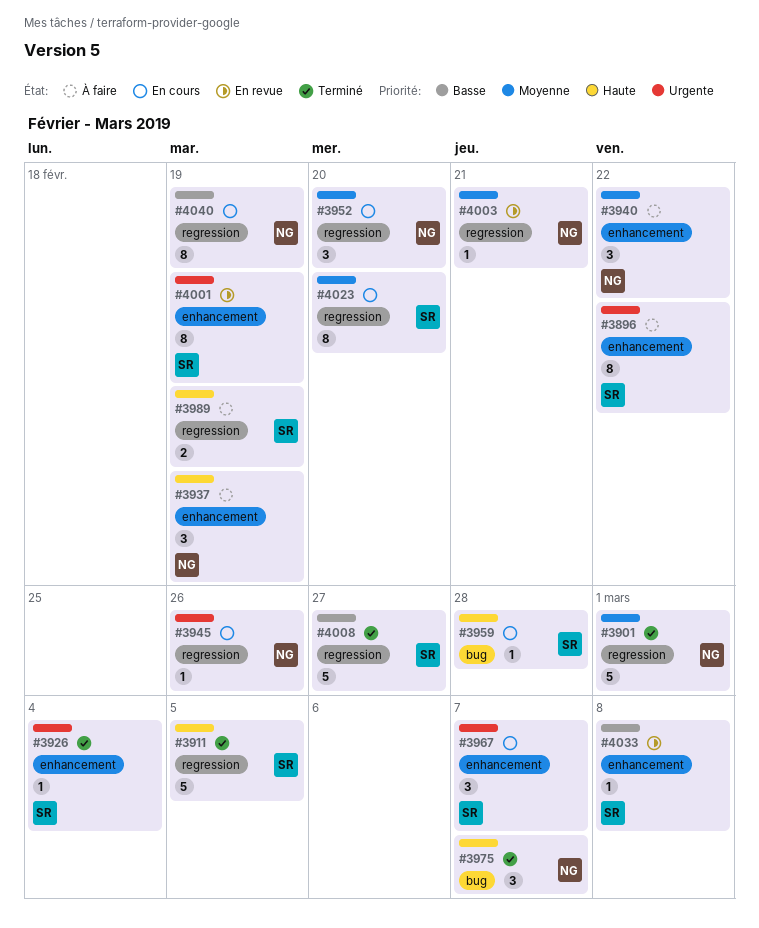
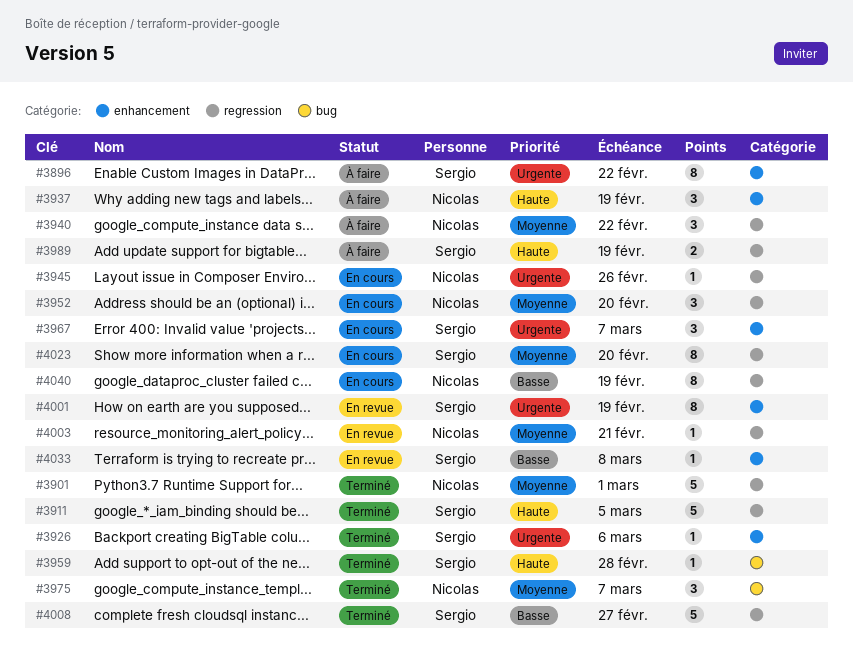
#3926, due: Mar 4 -> Mar 6
#3940, label: enhancement -> regression
#3959, status: En cours -> Terminé
#3975, priority: Haute -> Moyenne

